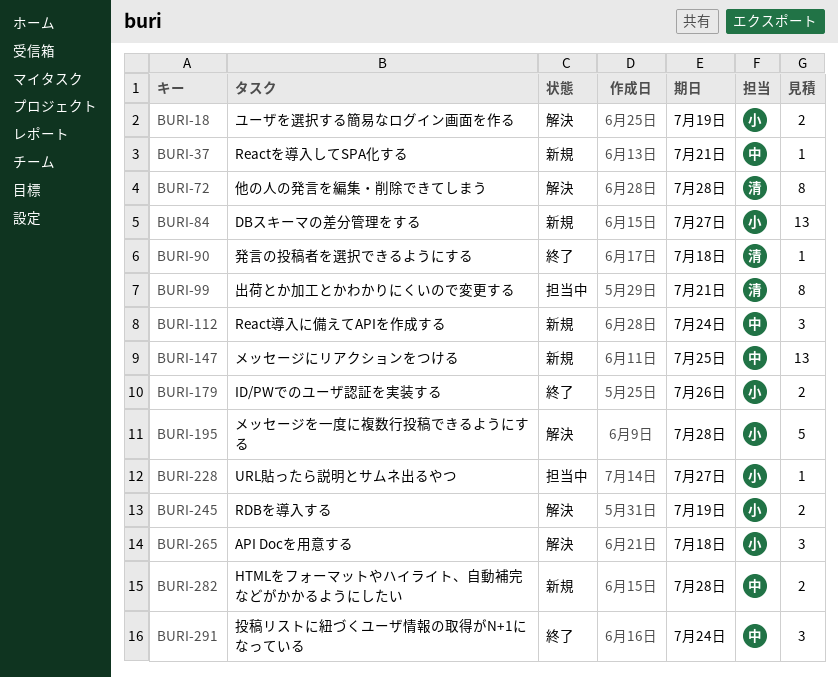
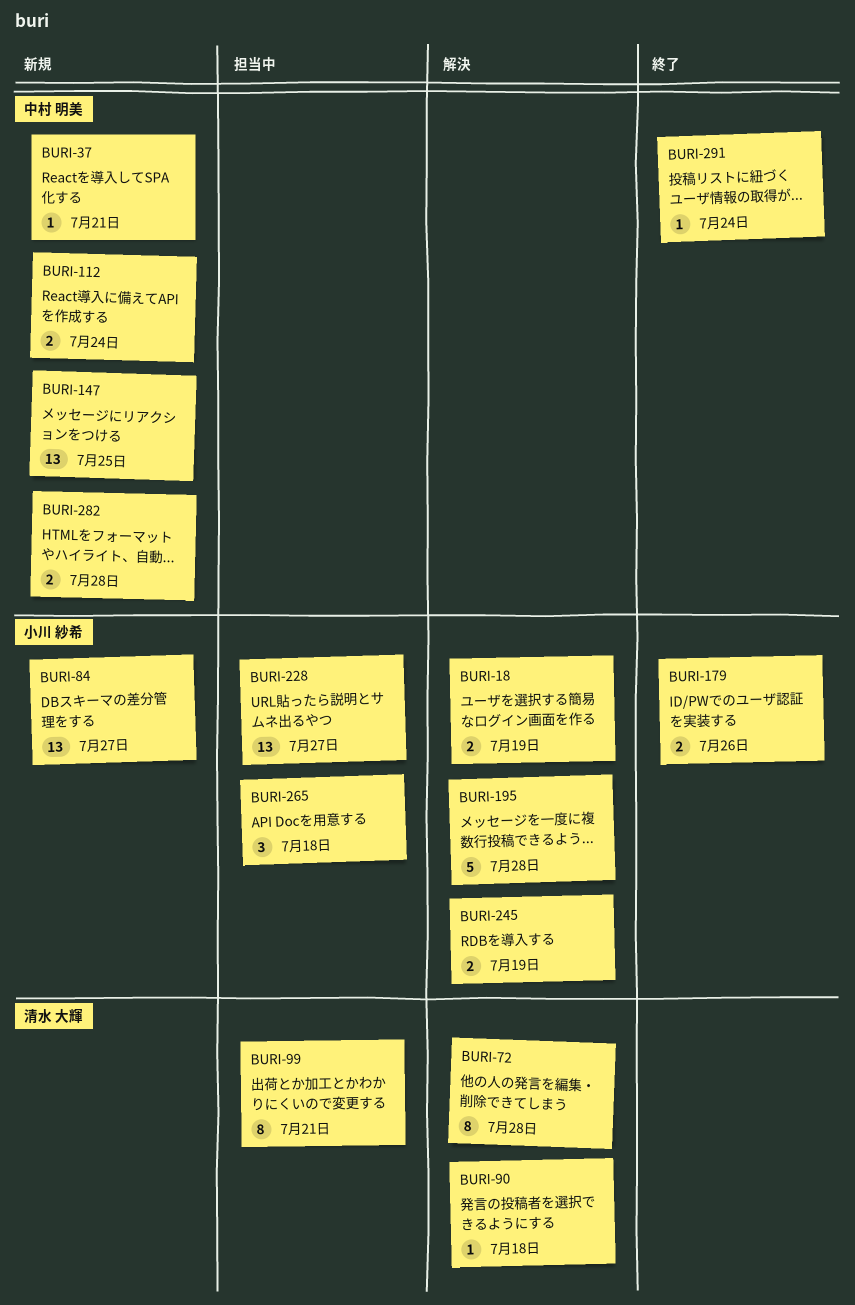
BURI-90, status: 終了 -> 解決
BURI-112, estimate: 3 -> 2
BURI-228, estimate: 1 -> 13
BURI-265, status: 解決 -> 担当中
BURI-291, estimate: 3 -> 1

